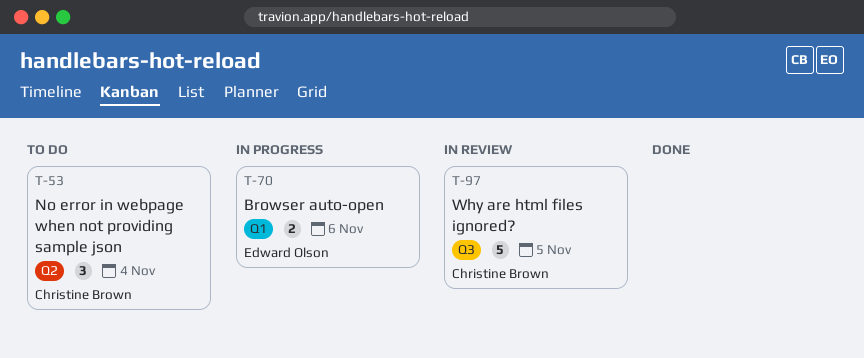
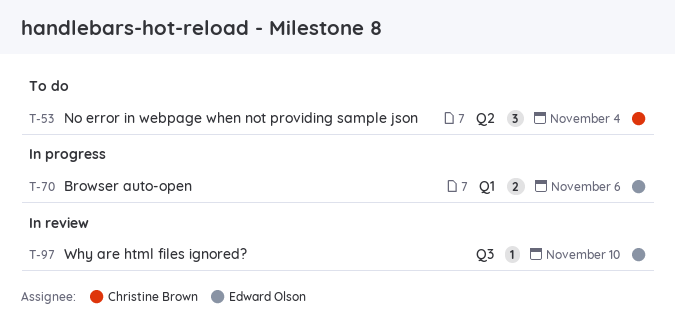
T-97, owner: Christine Brown -> Edward Olson
T-97, estimate: 5 -> 1
T-97, due: Nov 5 -> Nov 10

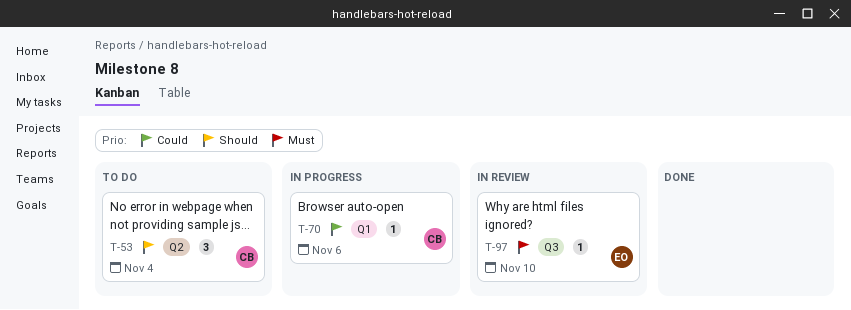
T-70, owner: Edward Olson -> Christine Brown
T-70, estimate: 2 -> 1

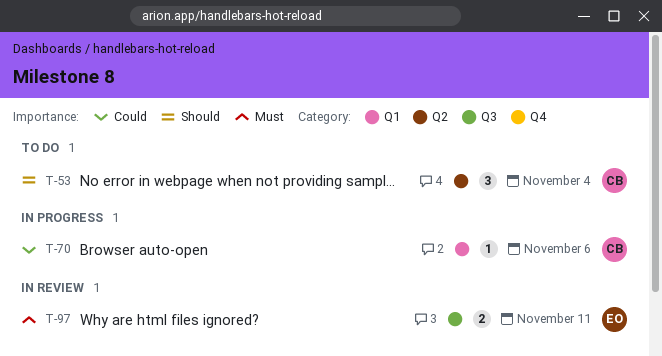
T-97, estimate: 1 -> 2
T-97, due: Nov 10 -> Nov 11

